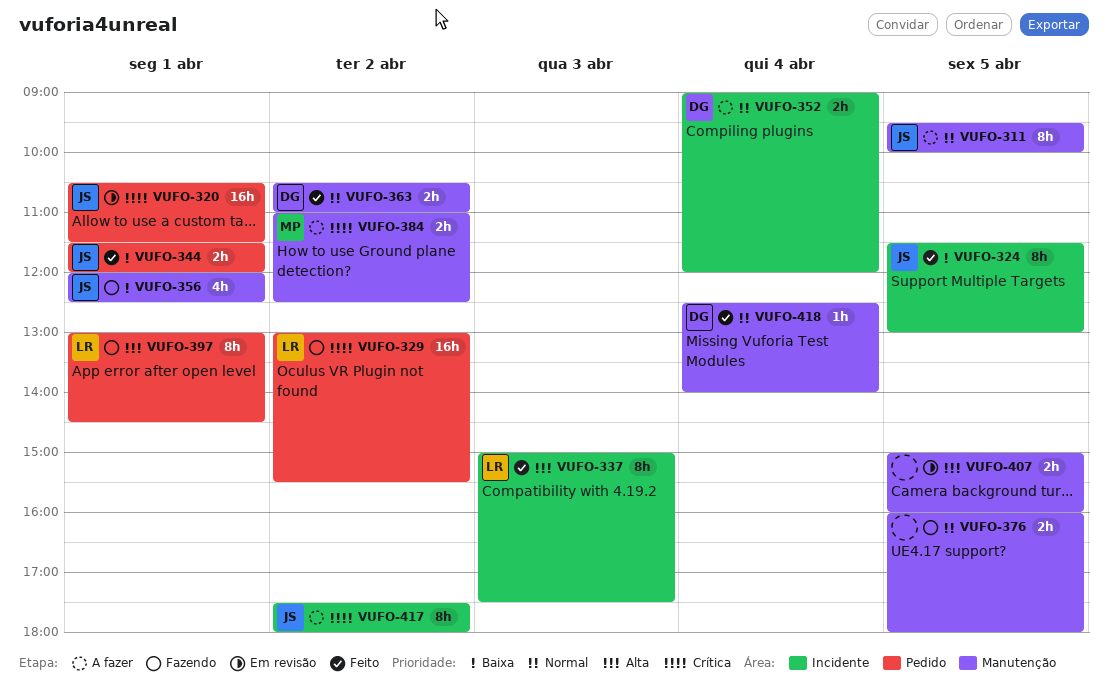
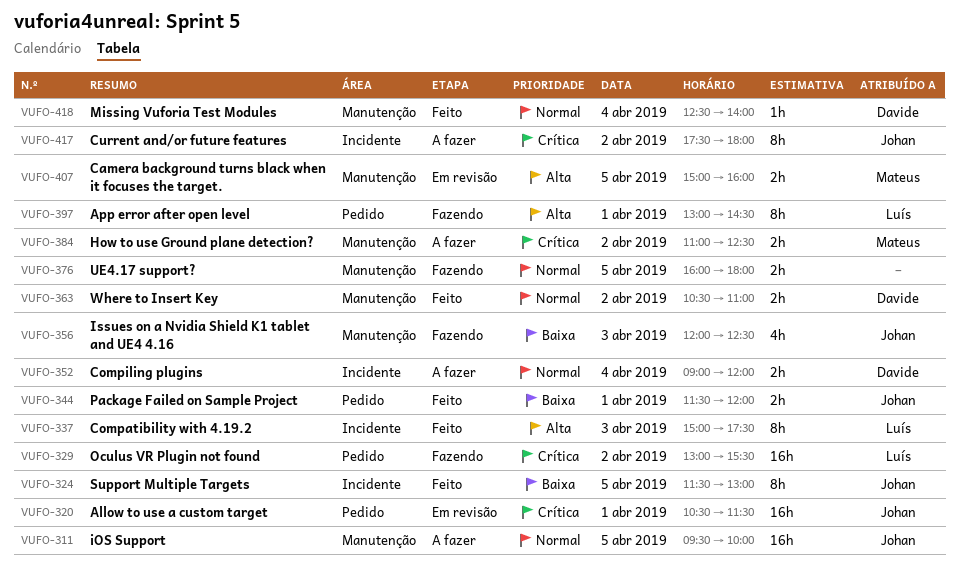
VUFO-311, estimate: 8h -> 16h
VUFO-356, day: Apr 1 -> Apr 3
VUFO-407, owner: none -> Mateus

